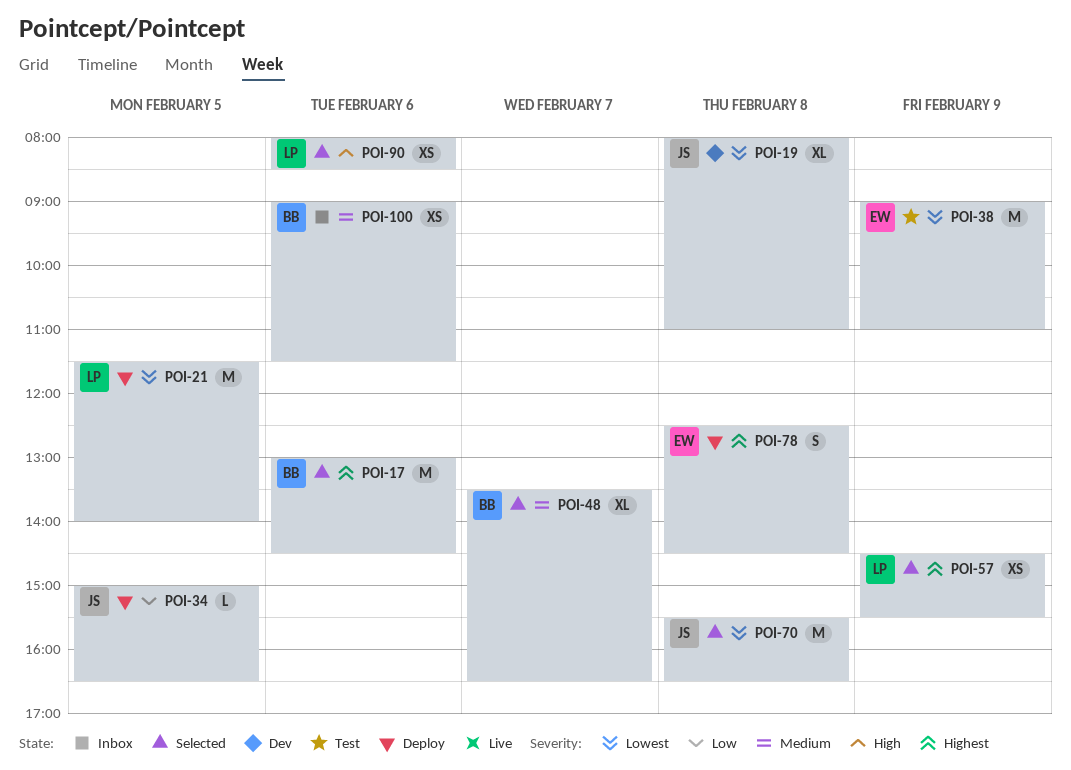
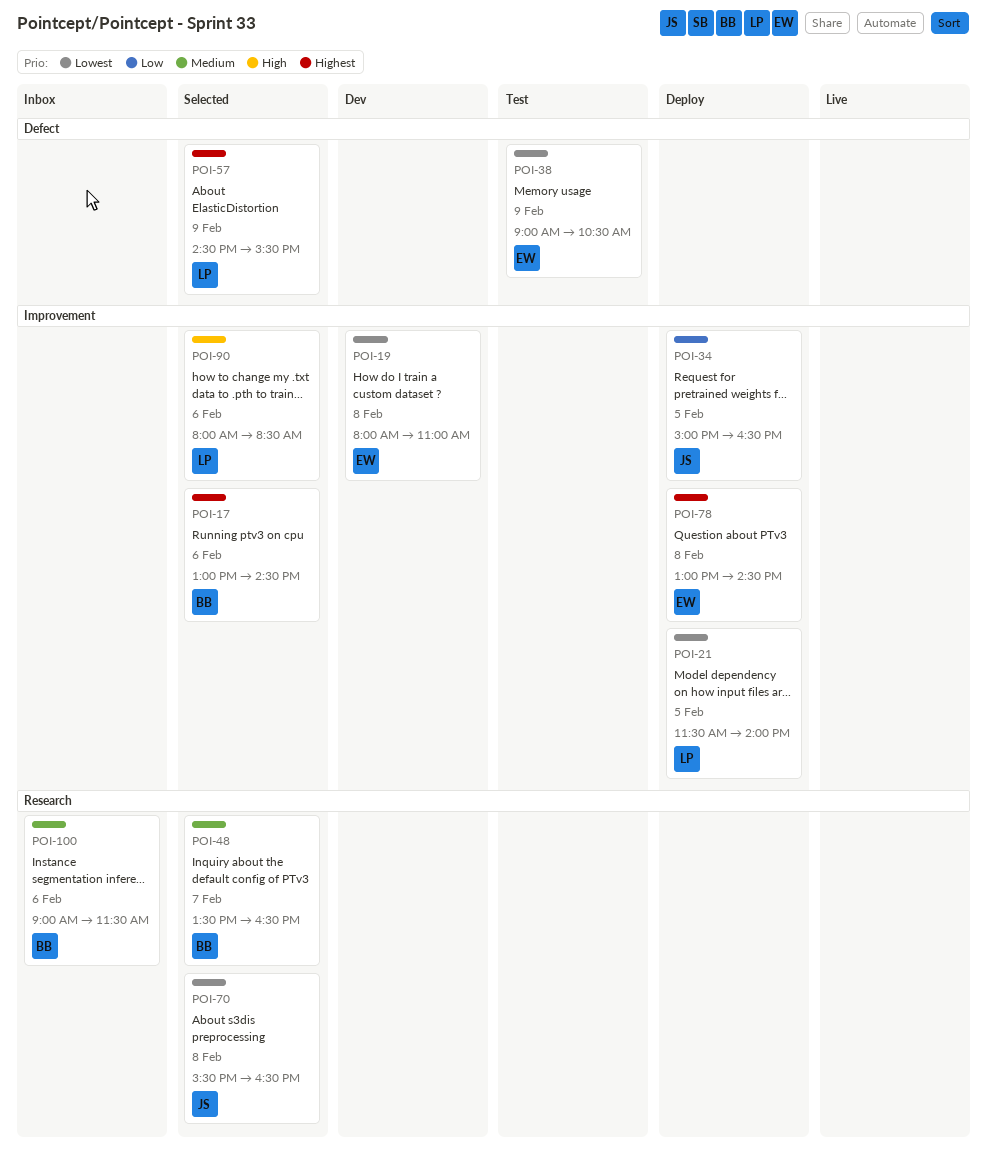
POI-19, owner: JS -> EW
POI-38, ends: 11:00 -> 10:30
POI-78, begins: 12:30 -> 13:00

